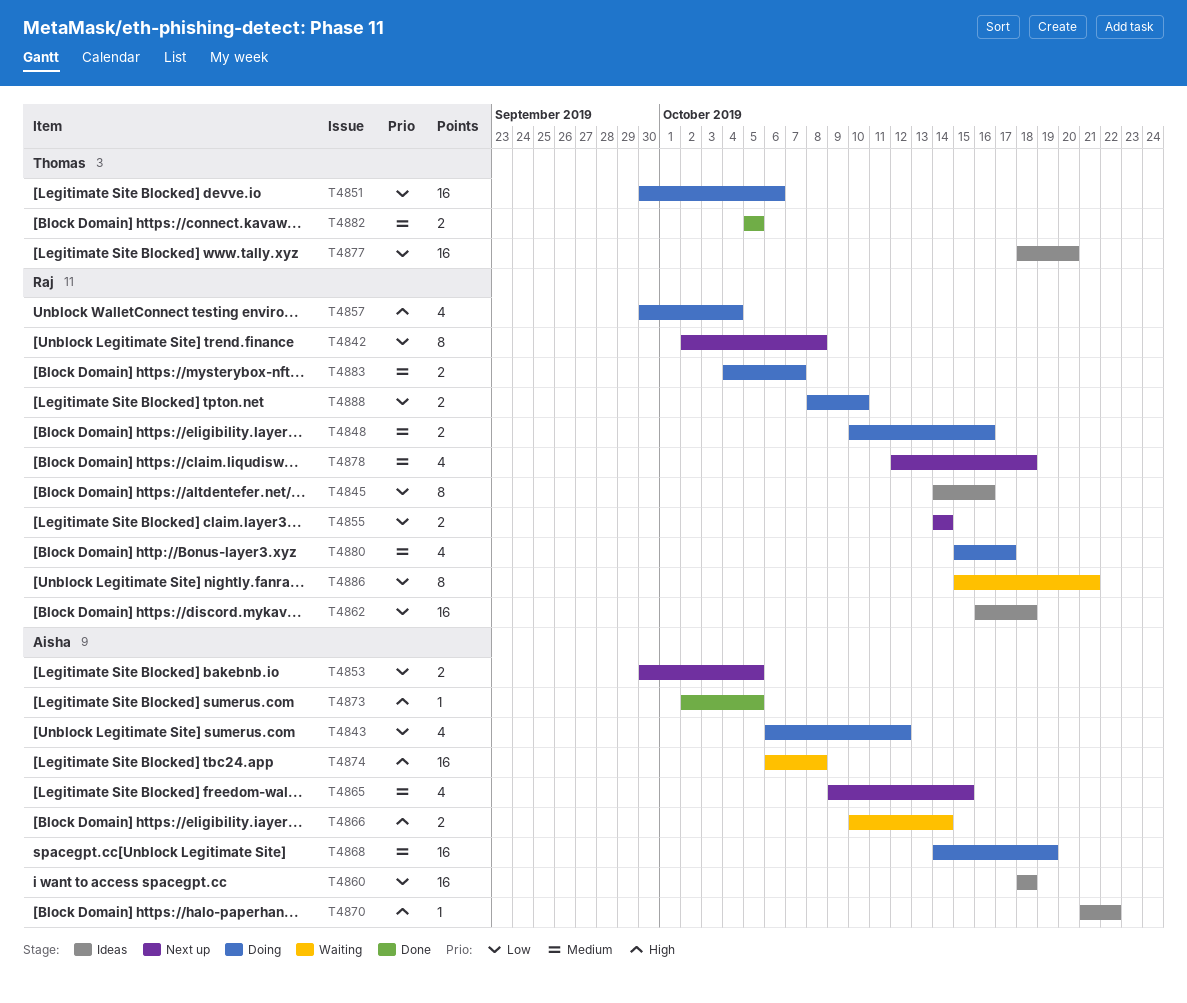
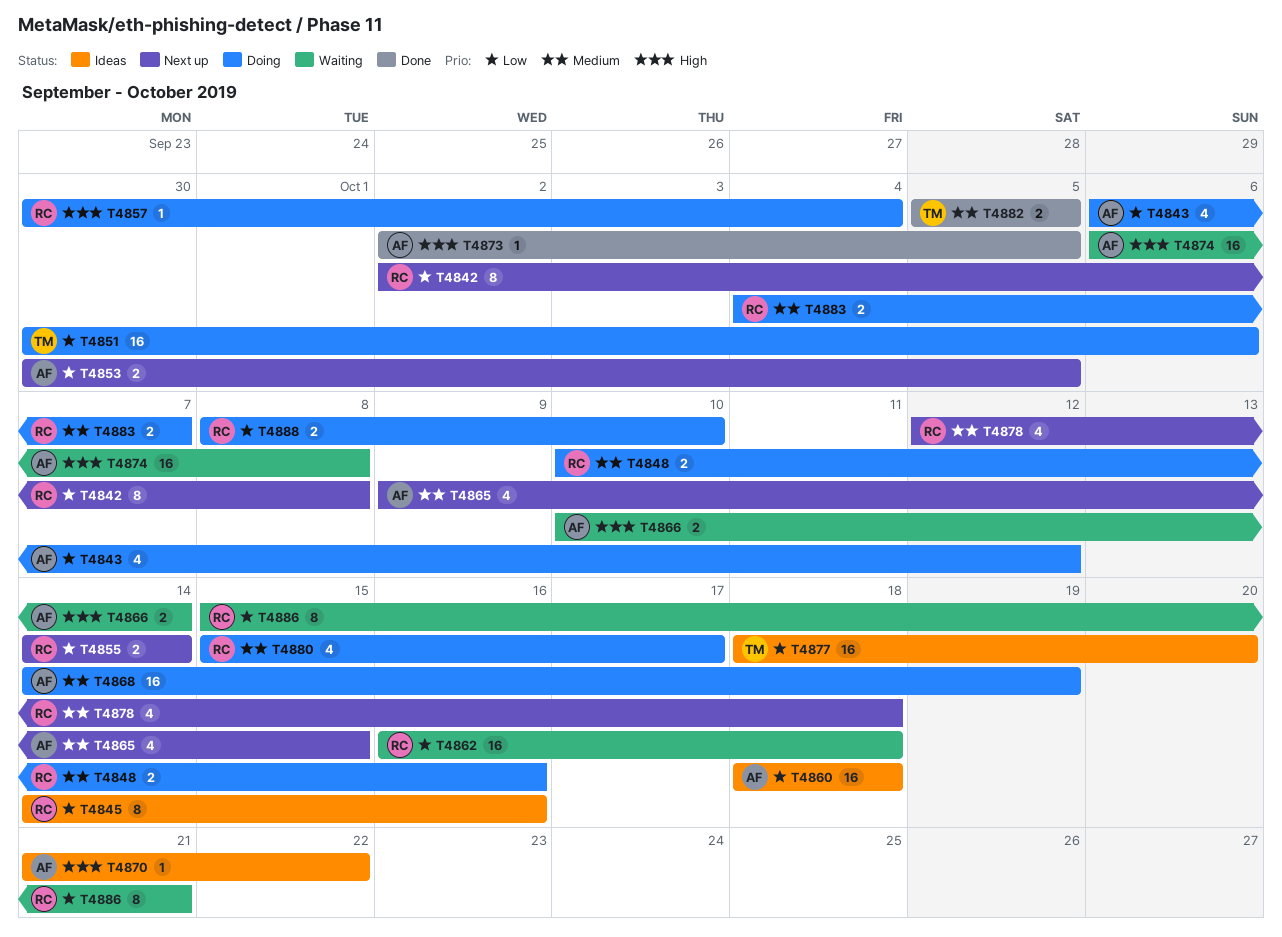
T4857, estimate: 4 -> 1
T4862, status: Ideas -> Waiting

